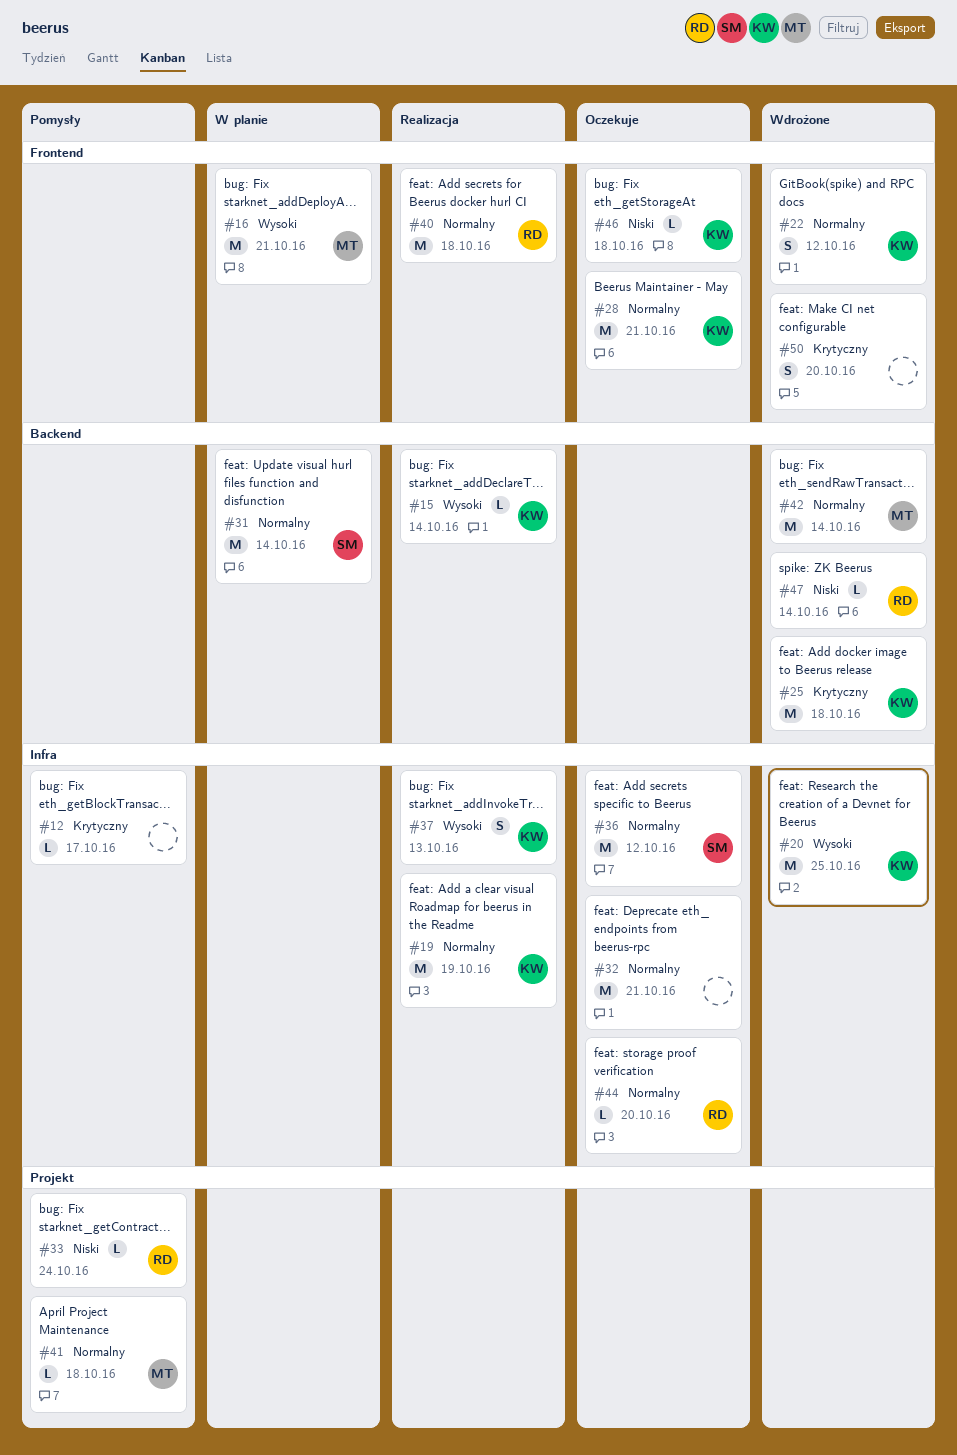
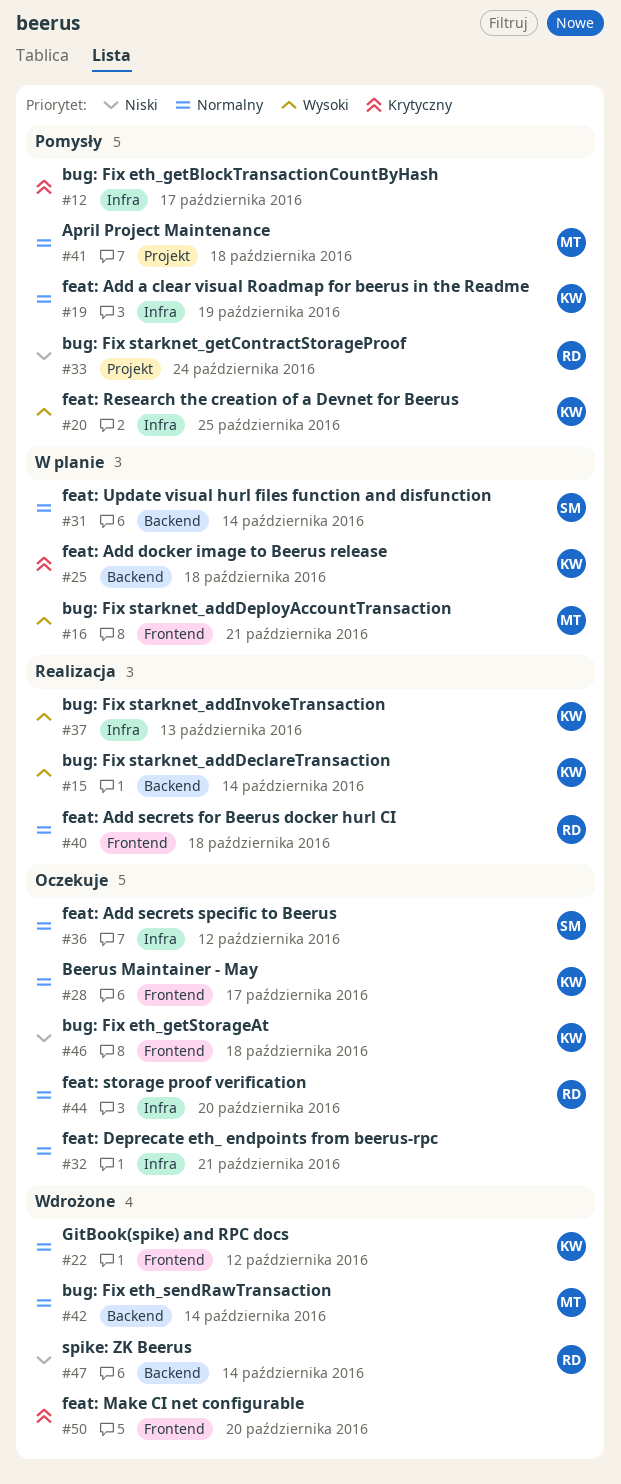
#19, status: Realizacja -> Pomysły
#20, status: Wdrożone -> Pomysły
#25, status: Wdrożone -> W planie
#28, due: Oct 21 -> Oct 17

